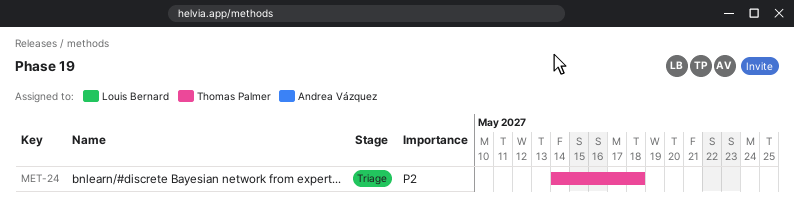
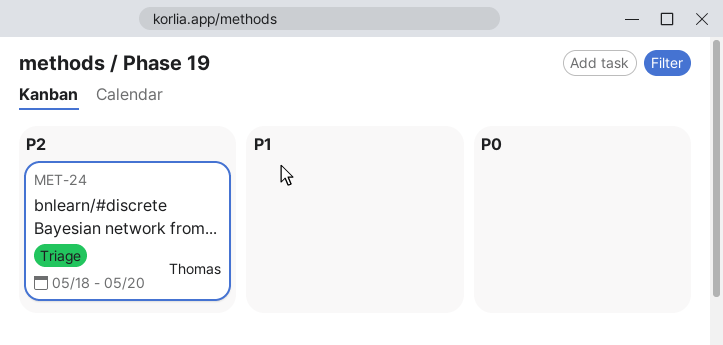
MET-24, start: May 14 -> May 18
MET-24, due: May 18 -> May 20

